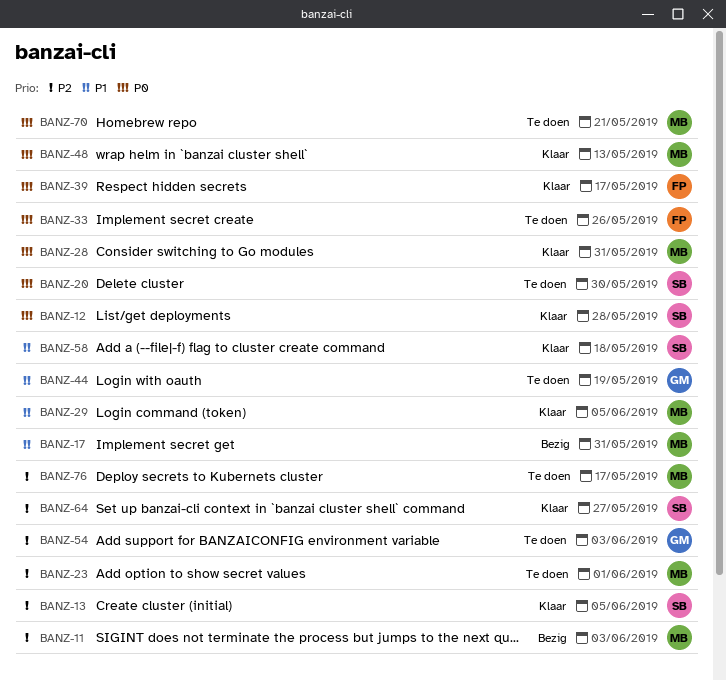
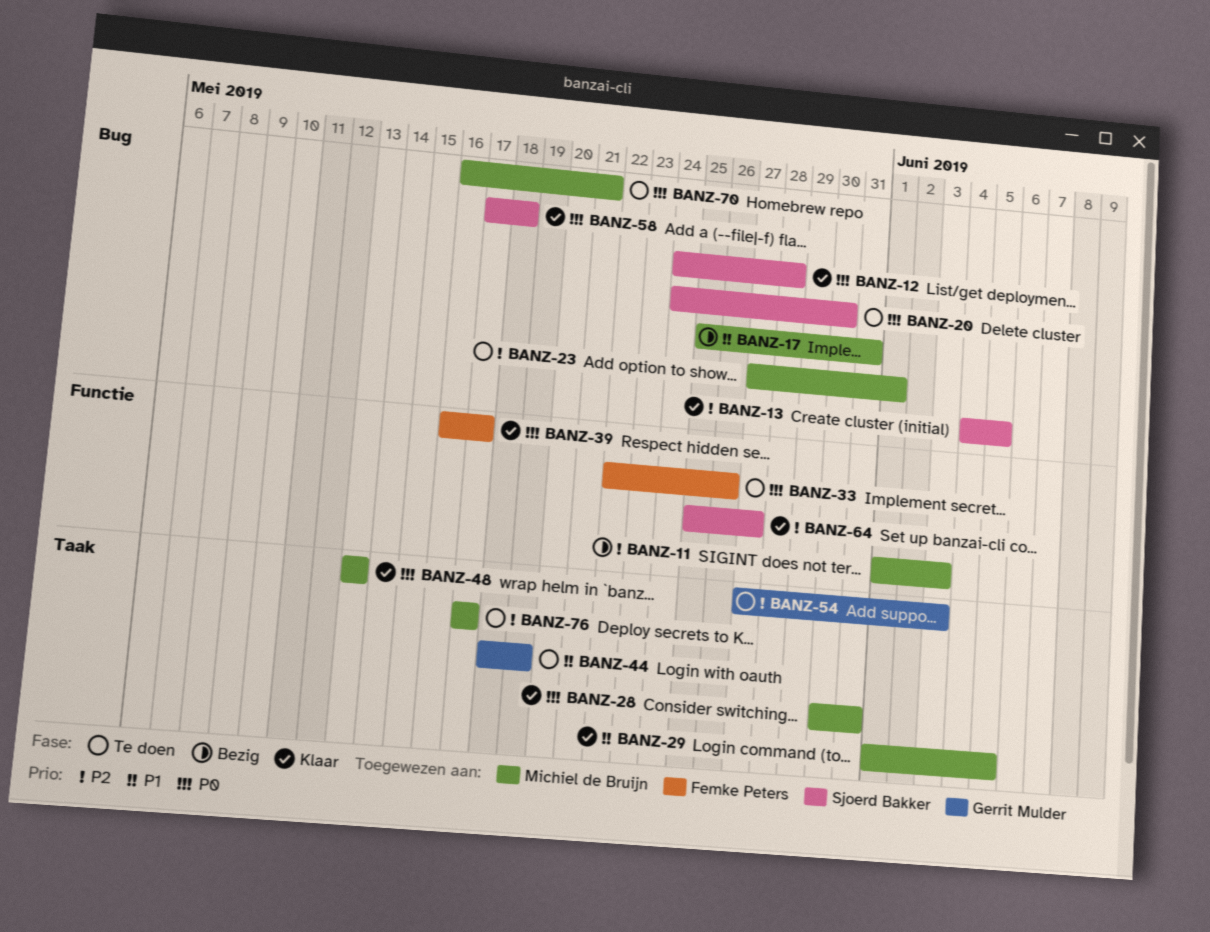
BANZ-58, priority: P1 -> P0

